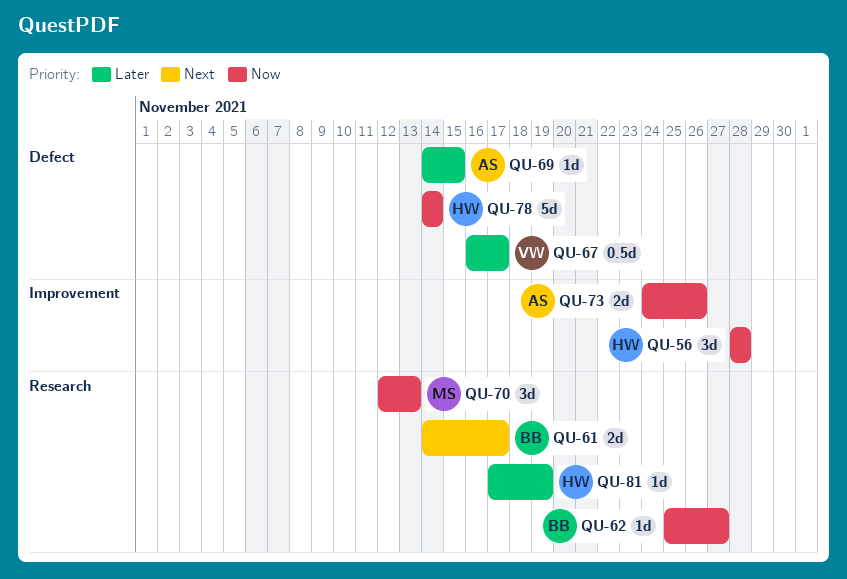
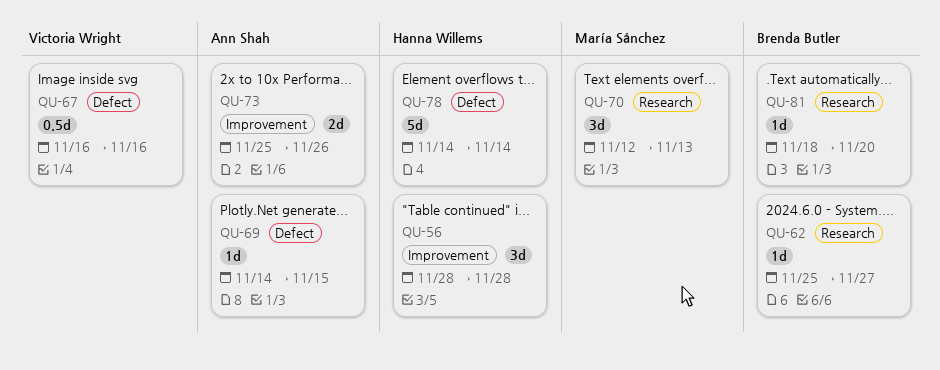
QU-61: present -> none
QU-67, due: Nov 17 -> Nov 16
QU-73, start: Nov 24 -> Nov 25
QU-81, owner: Hanna Willems -> Brenda Butler
QU-81, start: Nov 17 -> Nov 18
QU-81, due: Nov 19 -> Nov 20

